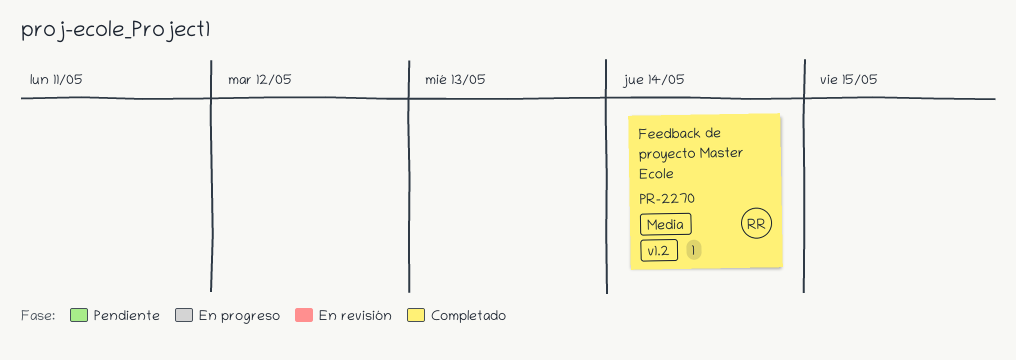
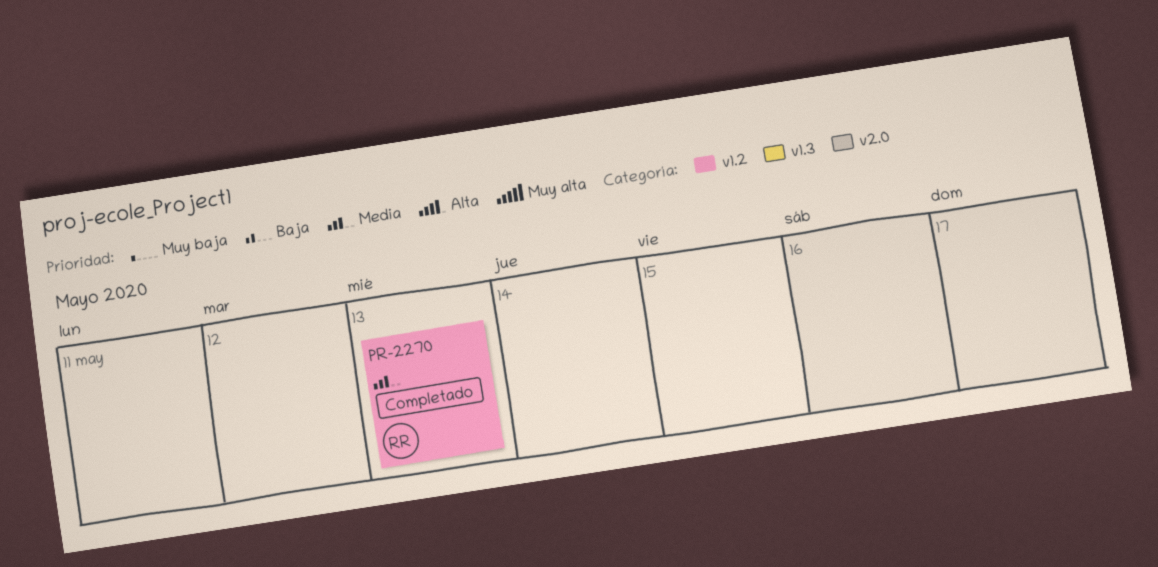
PR-2270, due: May 14 -> May 13

